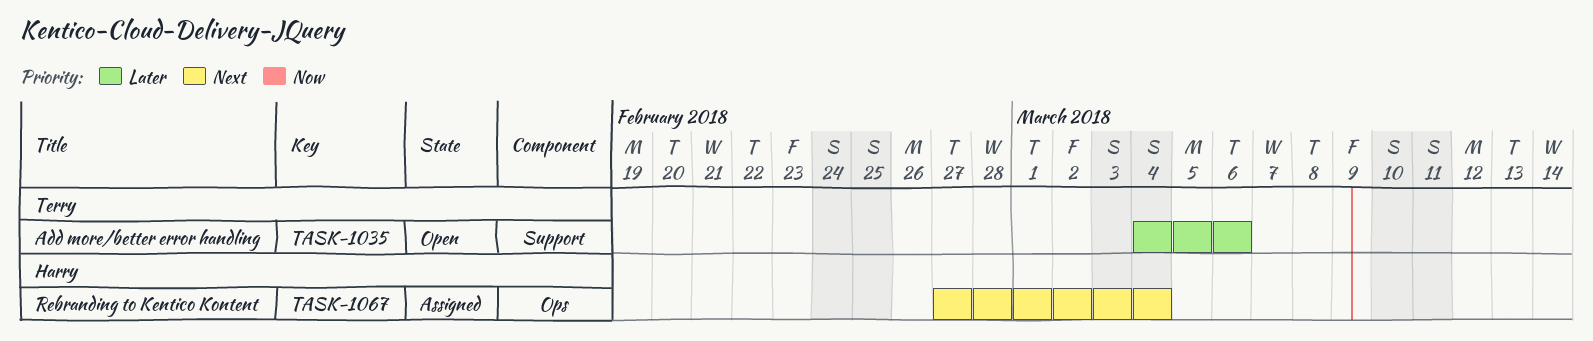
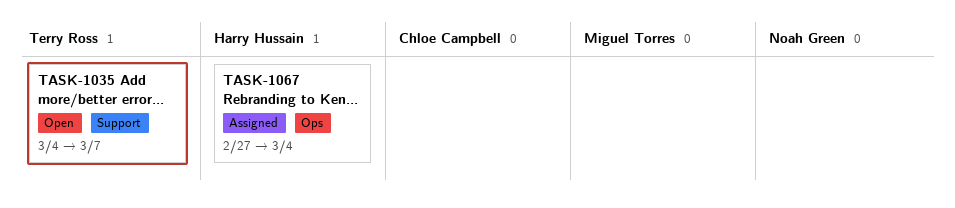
TASK-1035, due: Mar 6 -> Mar 7

